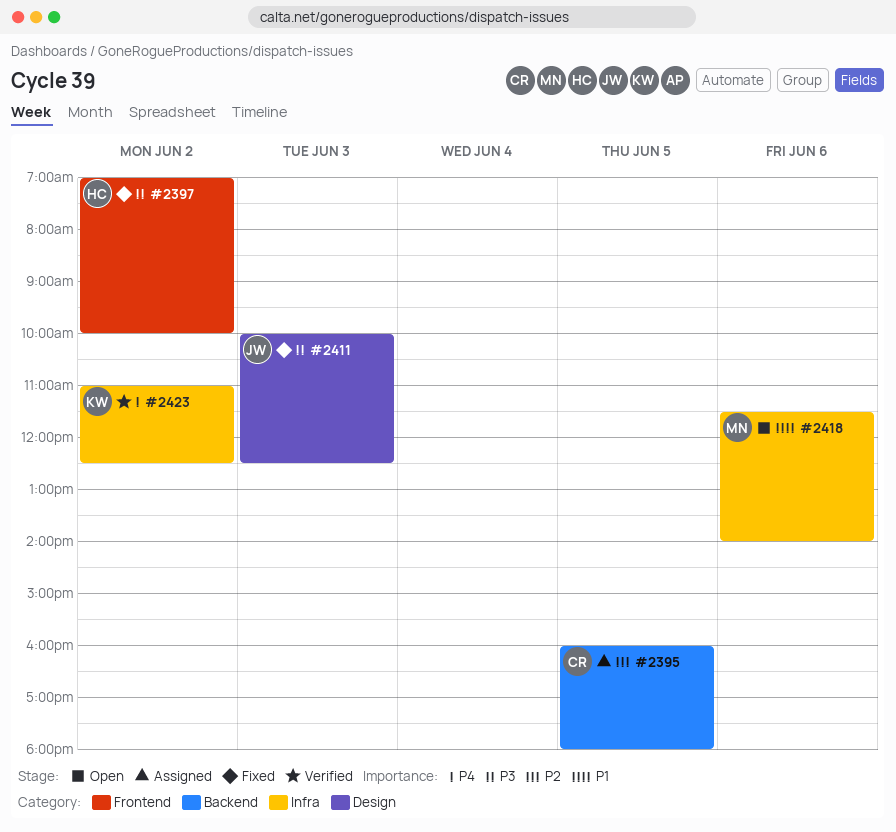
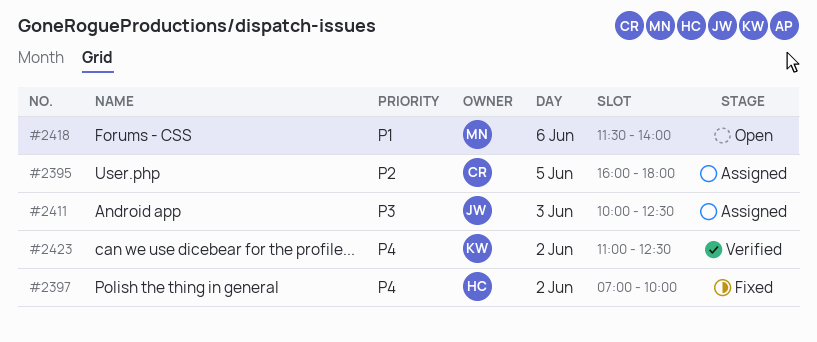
#2397, priority: P3 -> P4
#2411, status: Fixed -> Assigned

